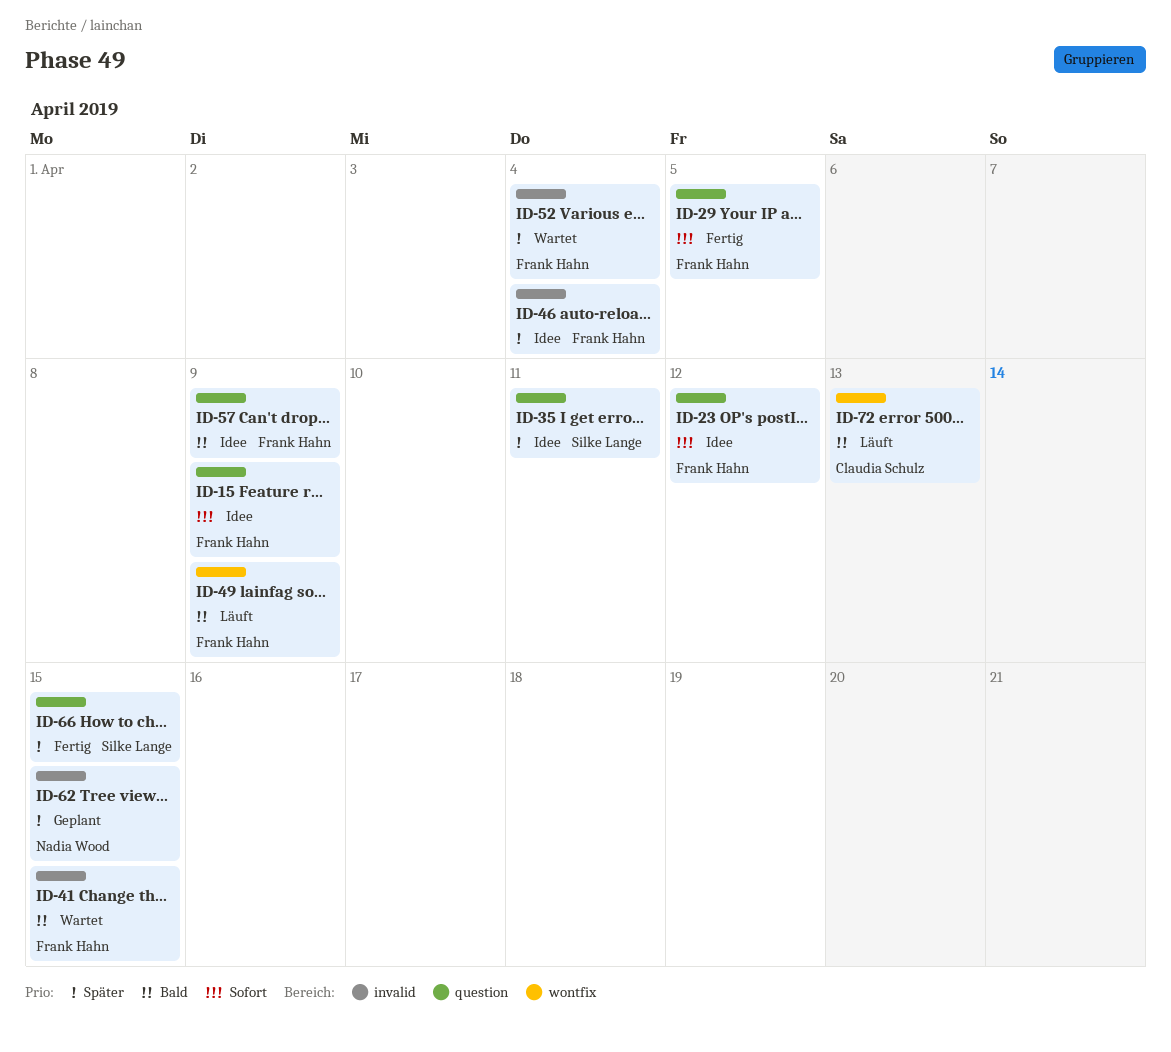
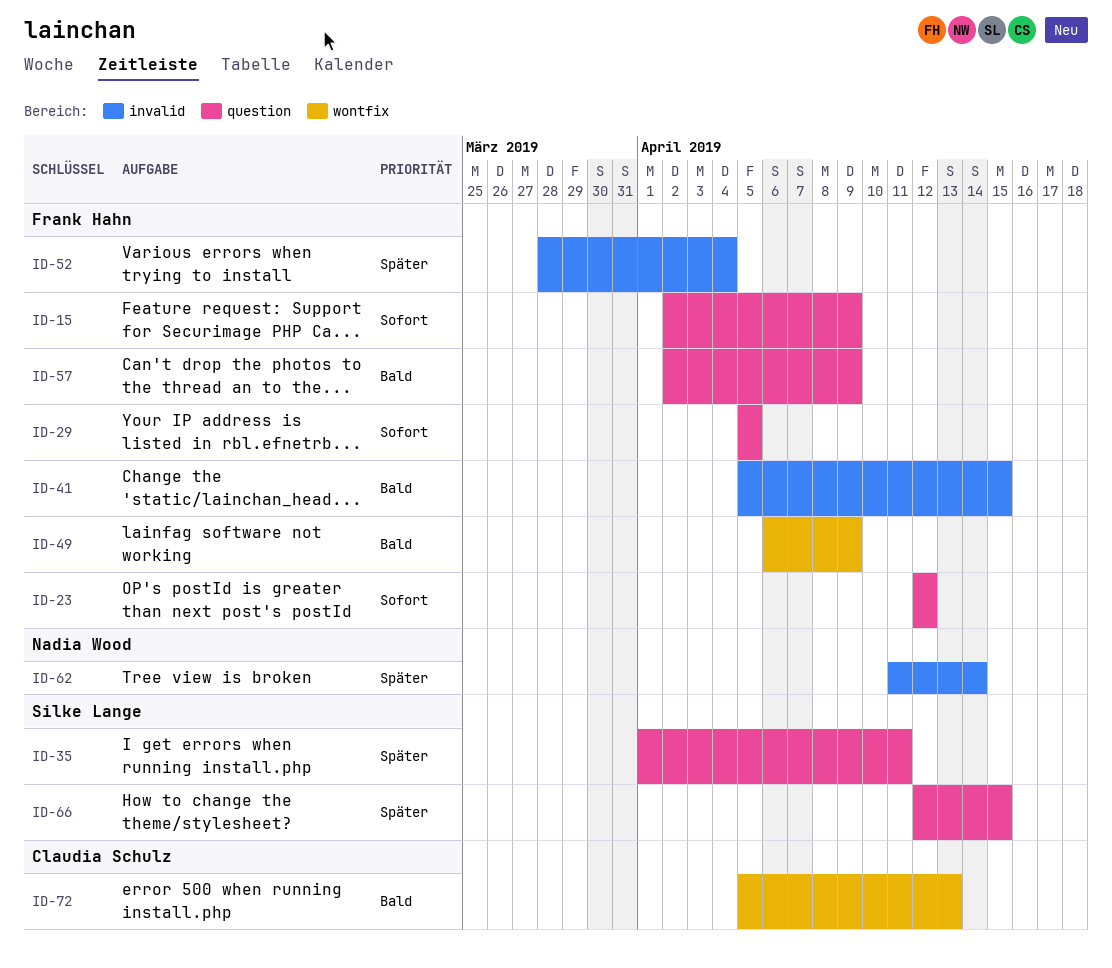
ID-46: present -> none
ID-62, due: Apr 15 -> Apr 14

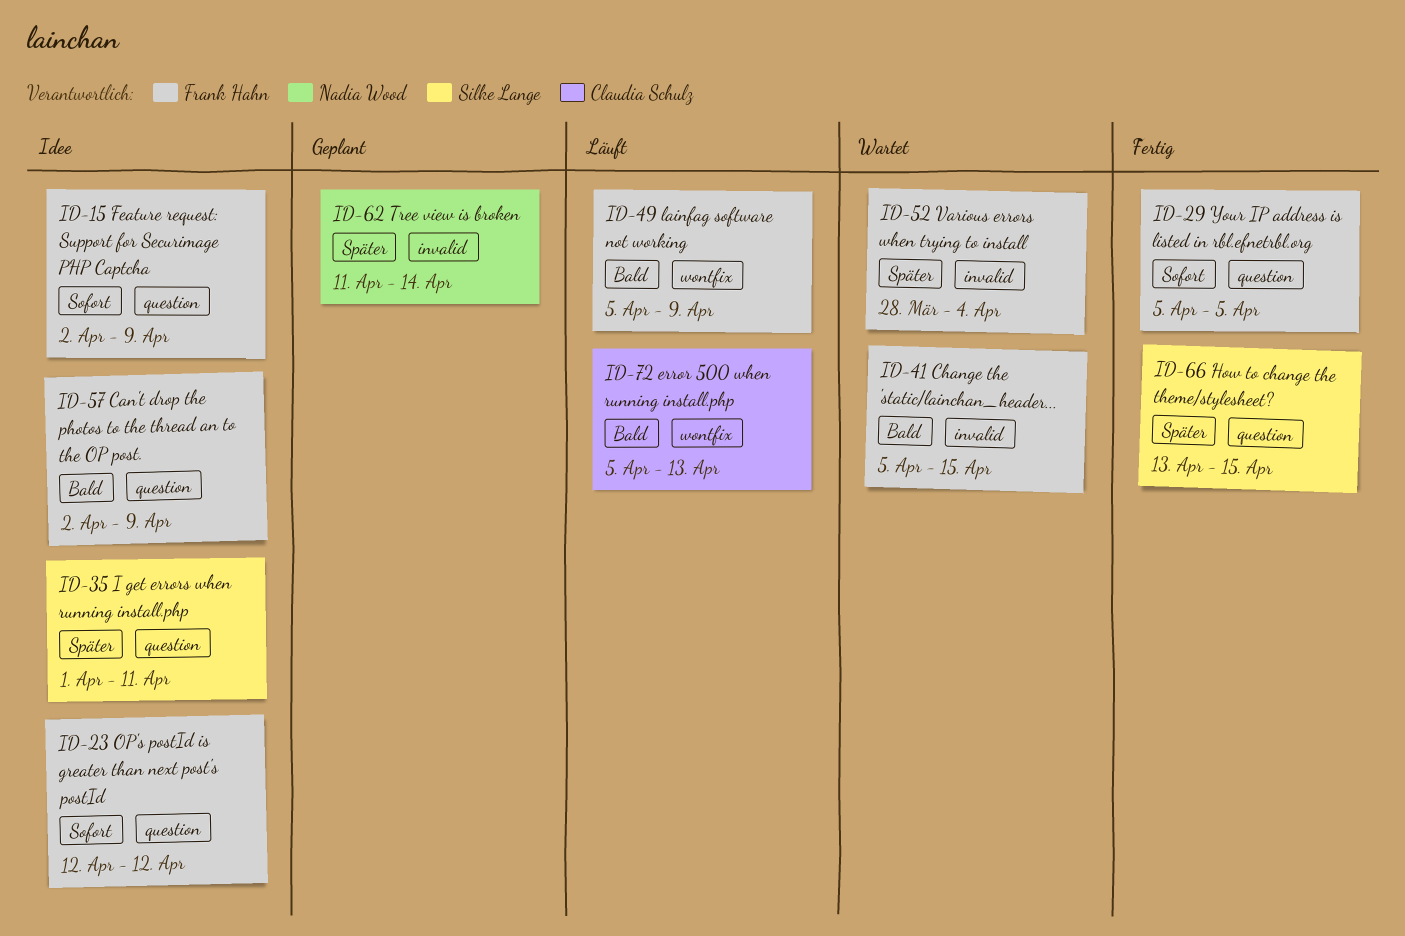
ID-49, start: Apr 6 -> Apr 5
ID-66, start: Apr 12 -> Apr 13

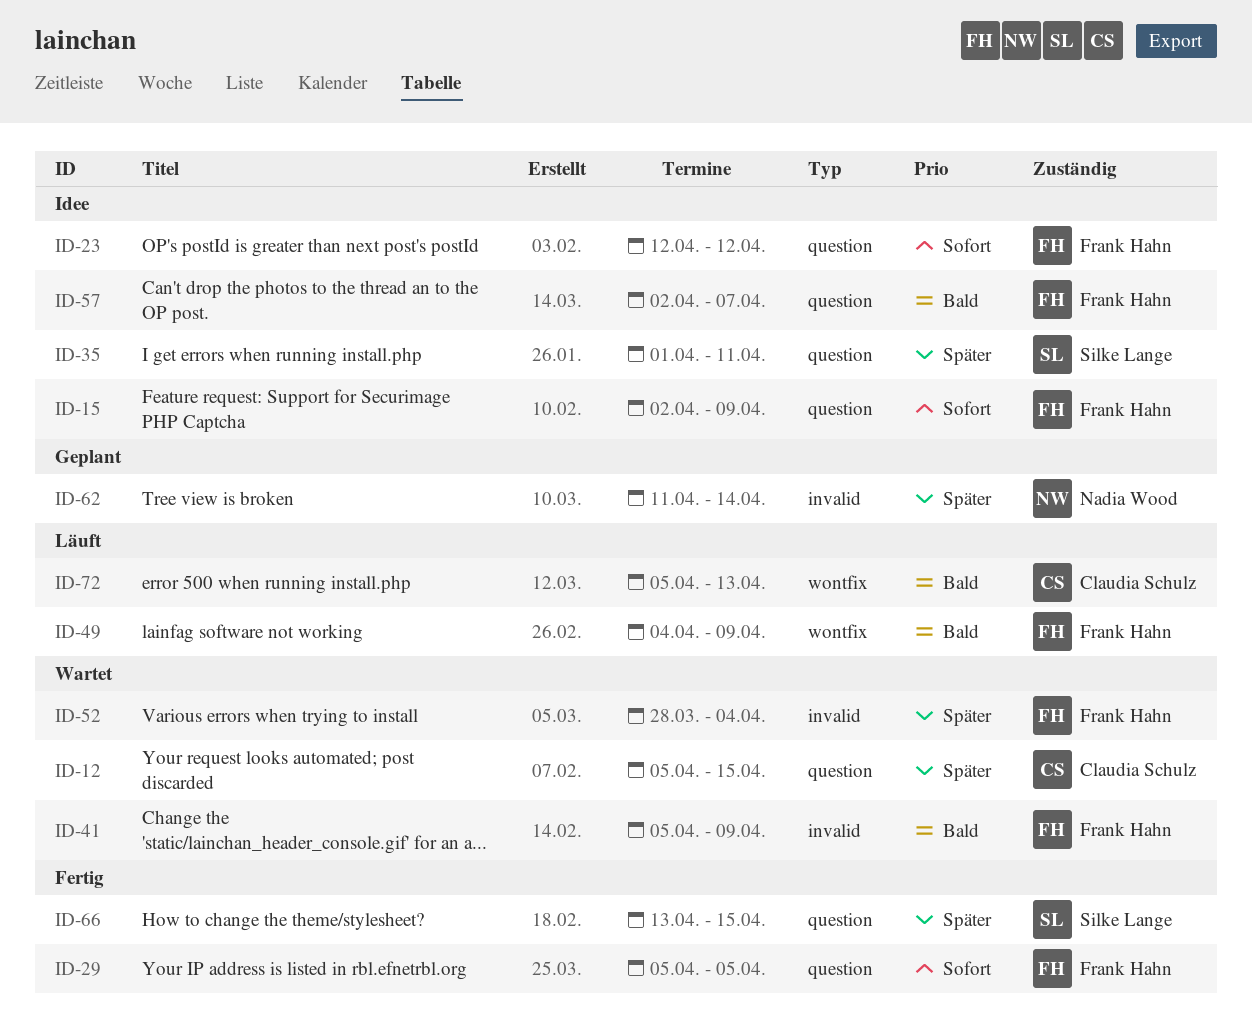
ID-12: none -> present
ID-41, due: Apr 15 -> Apr 9
ID-49, start: Apr 5 -> Apr 4
ID-57, due: Apr 9 -> Apr 7

